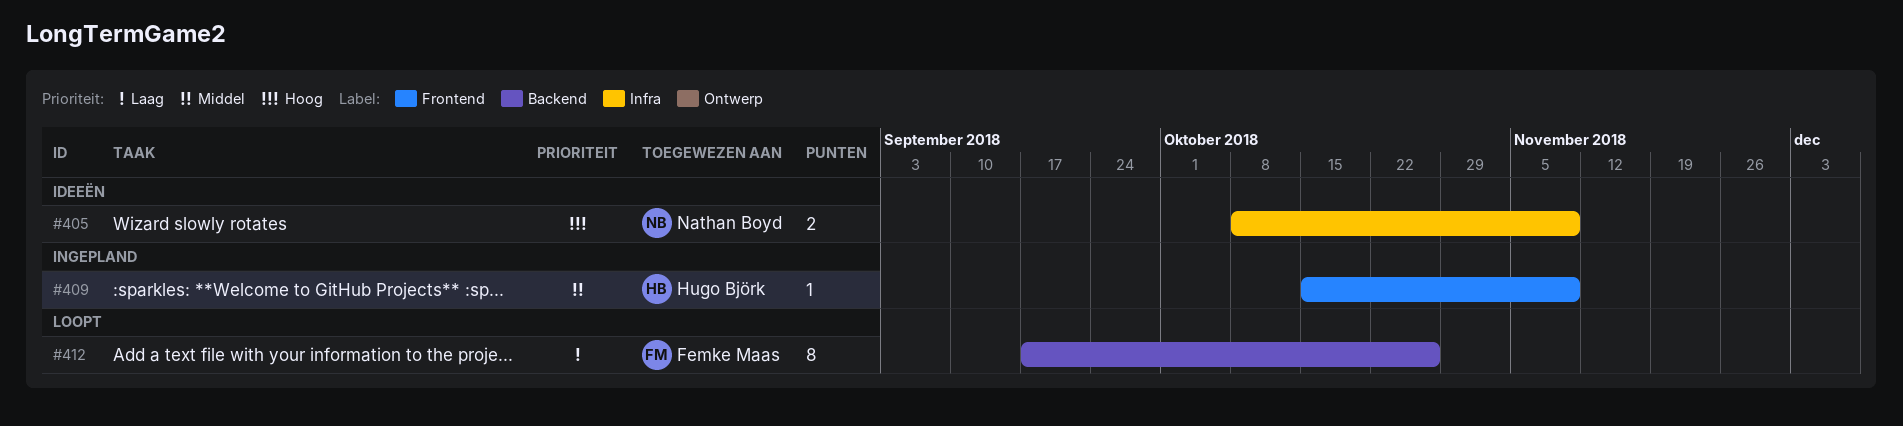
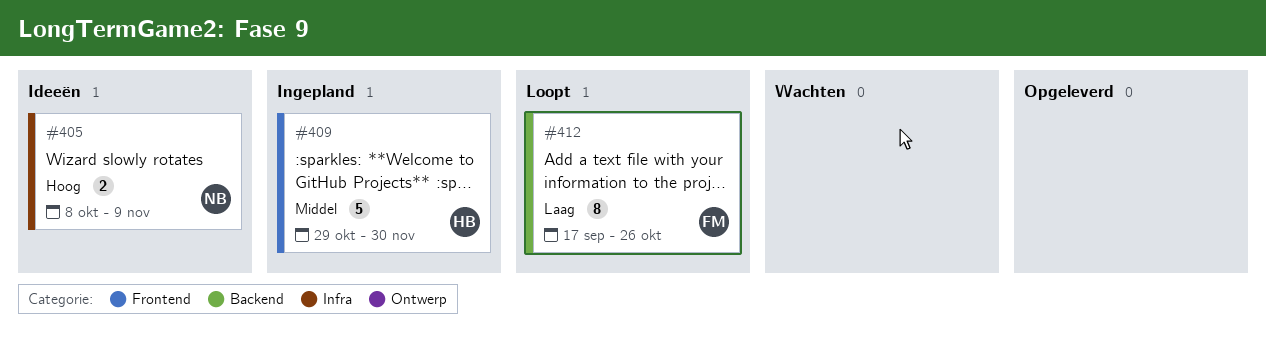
#409, estimate: 1 -> 5
#409, start: Oct 15 -> Oct 29
#409, due: Nov 9 -> Nov 30

